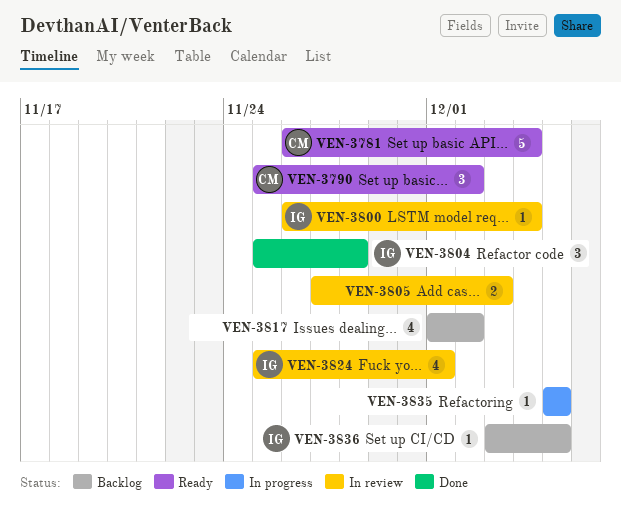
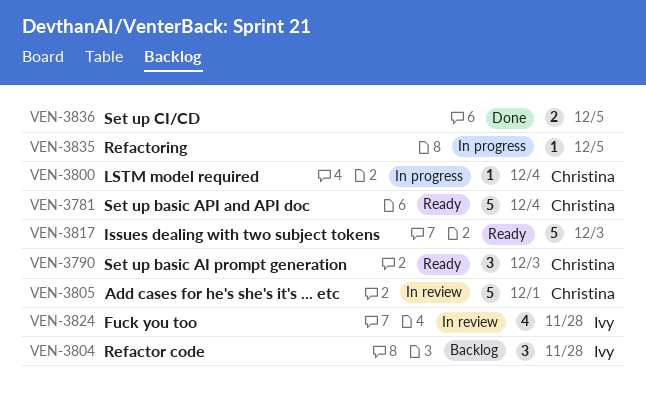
VEN-3790, due: Dec 2 -> Dec 3
VEN-3800, status: In review -> In progress
VEN-3800, owner: Ivy -> Christina
VEN-3804, status: Done -> Backlog
VEN-3805, owner: none -> Christina
VEN-3805, estimate: 2 -> 5
VEN-3805, due: Dec 3 -> Dec 1
VEN-3817, status: Backlog -> Ready
VEN-3817, estimate: 4 -> 5
VEN-3817, due: Dec 2 -> Dec 3
VEN-3824, due: Dec 1 -> Nov 28
VEN-3836, status: Backlog -> Done
VEN-3836, owner: Ivy -> none
VEN-3836, estimate: 1 -> 2

